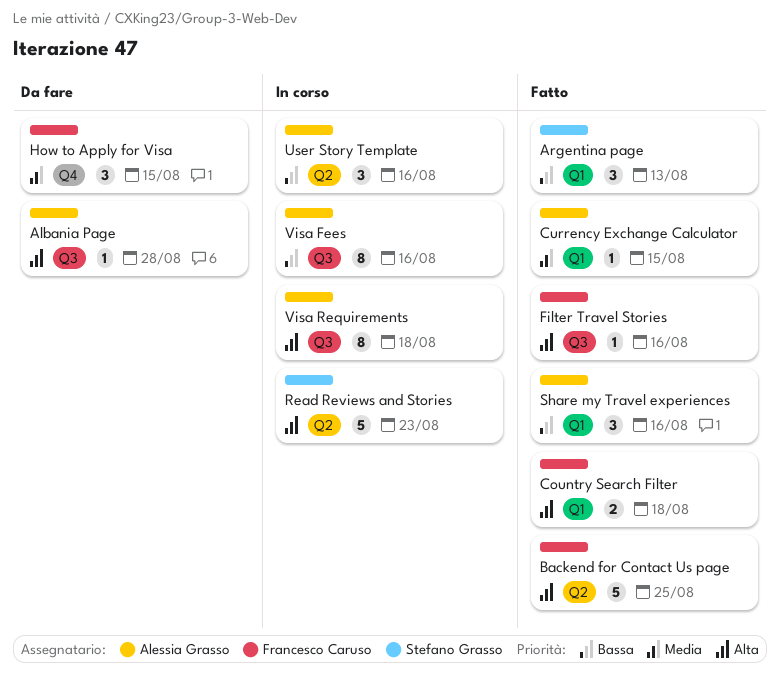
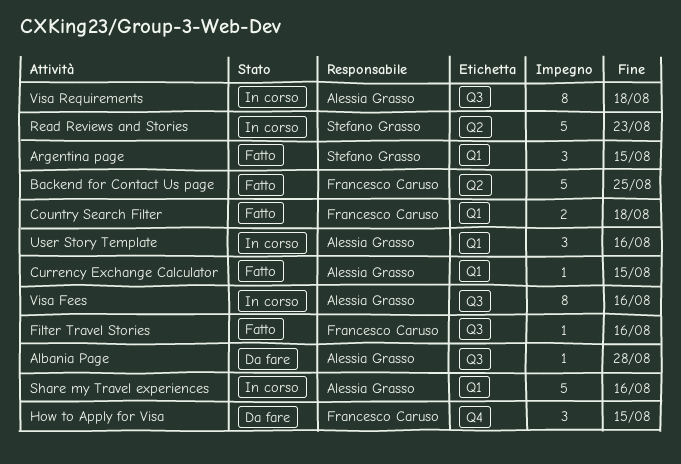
Argentina page, due: Aug 13 -> Aug 15
Share my Travel experiences, status: Fatto -> In corso
Share my Travel experiences, estimate: 3 -> 5
User Story Template, label: Q2 -> Q1

